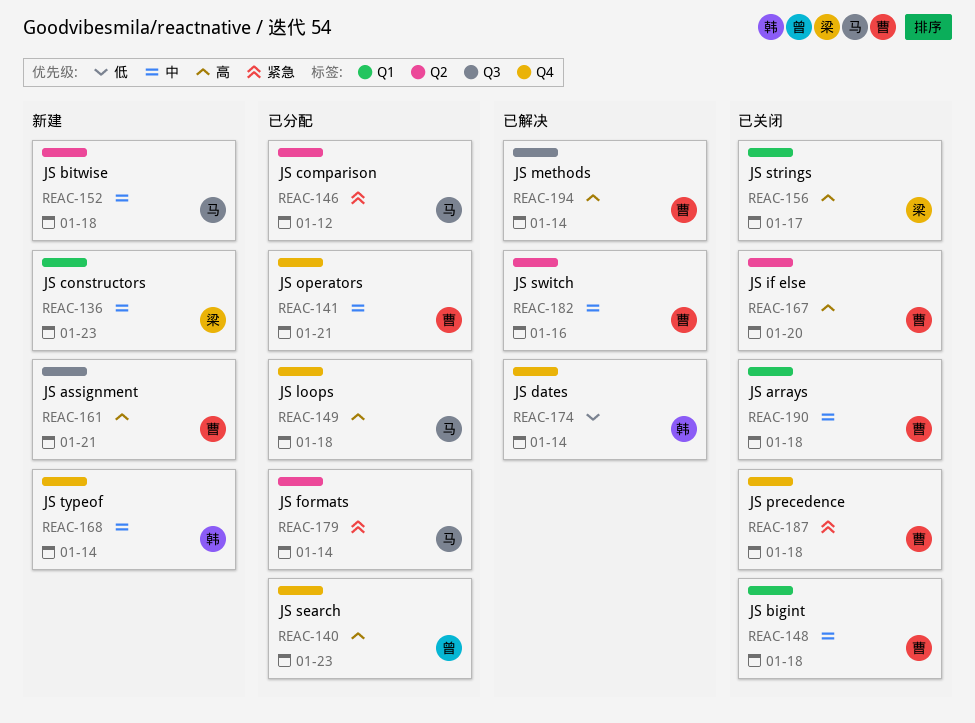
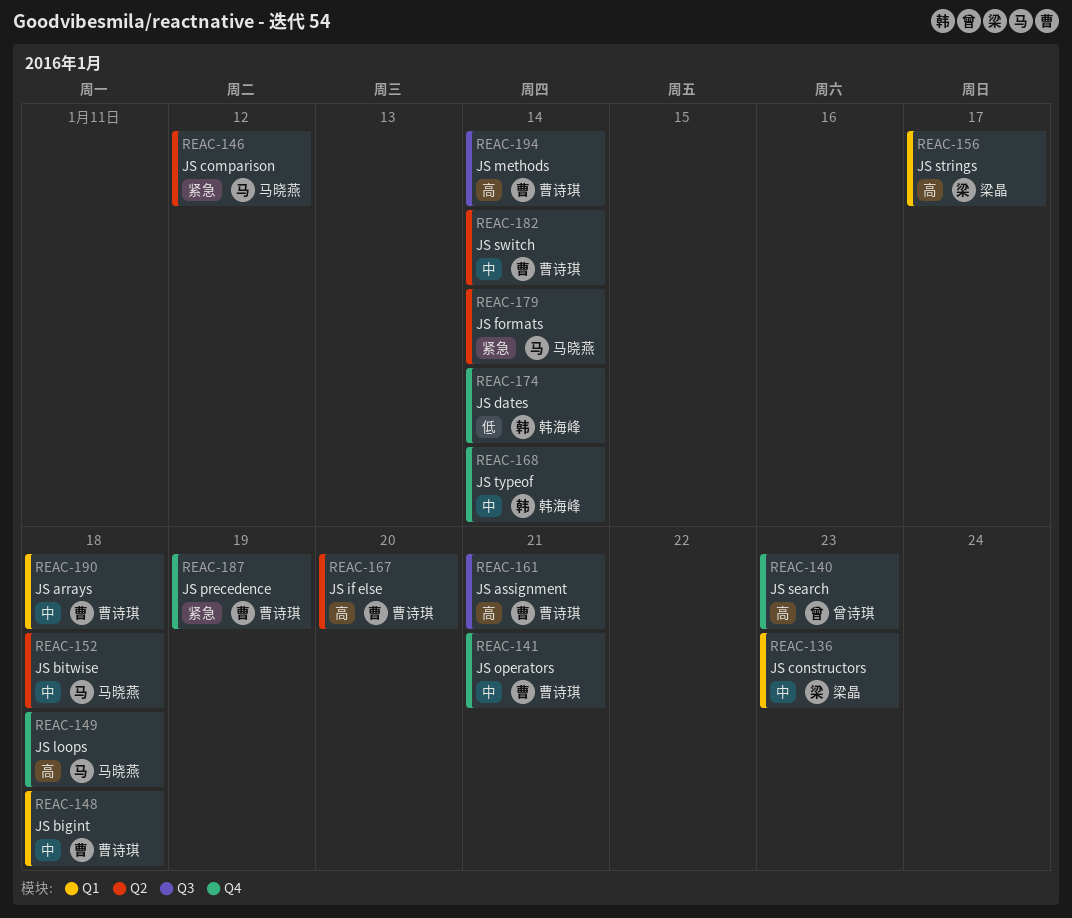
REAC-182, due: Jan 16 -> Jan 14
REAC-187, due: Jan 18 -> Jan 19

